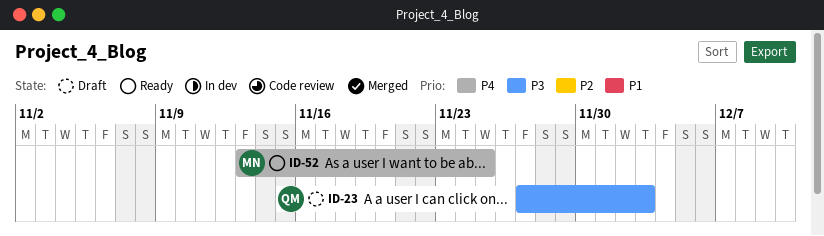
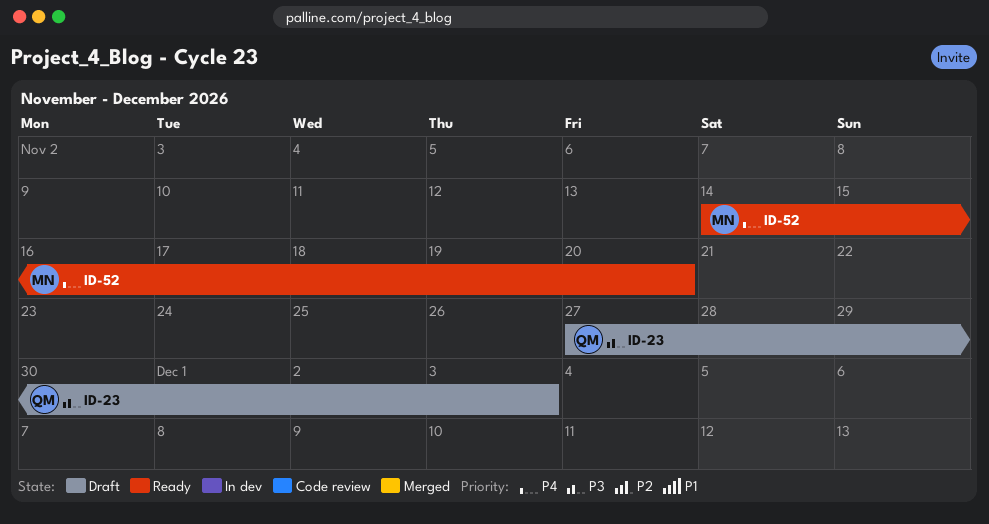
ID-52, start: Nov 13 -> Nov 14
ID-52, due: Nov 25 -> Nov 20

